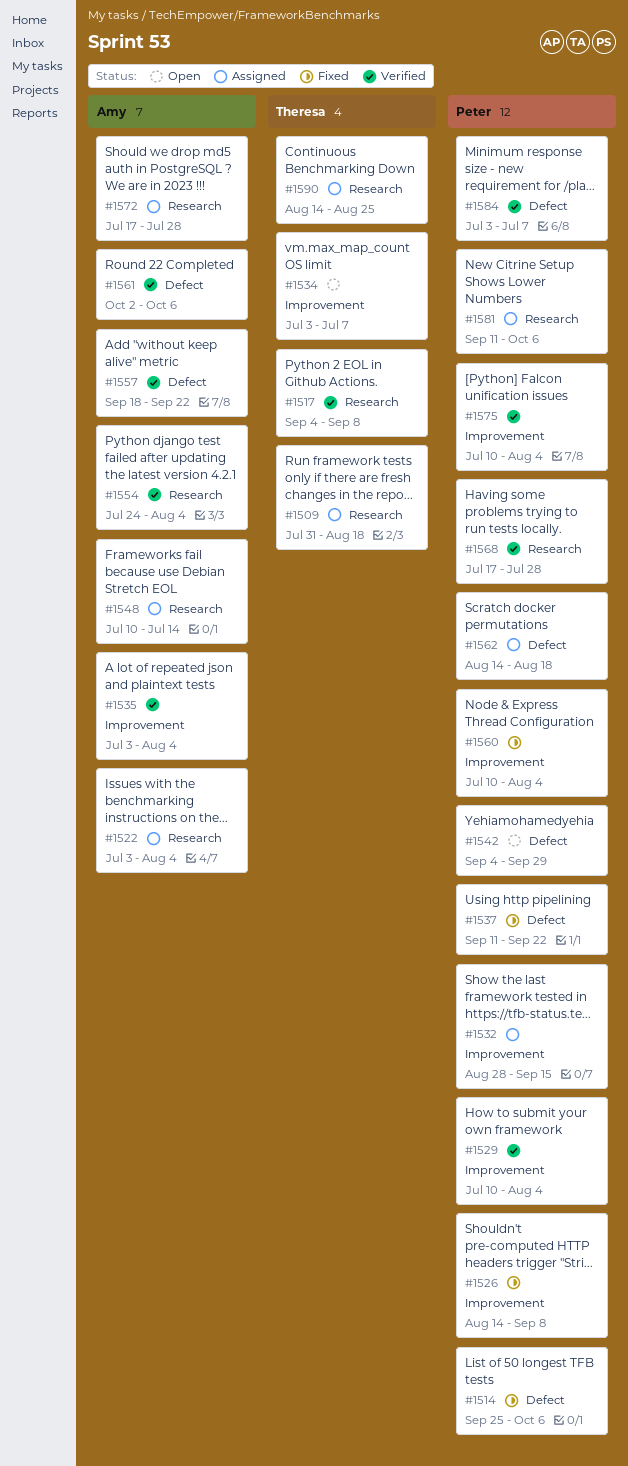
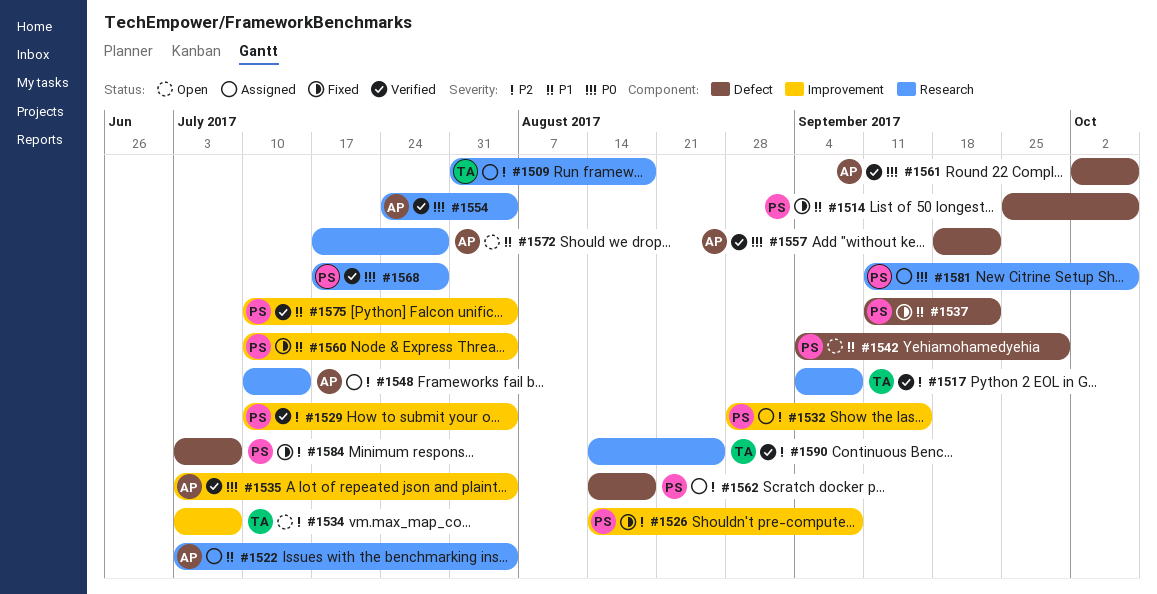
#1572, status: Assigned -> Open
#1584, status: Verified -> Fixed
#1590, status: Assigned -> Verified

